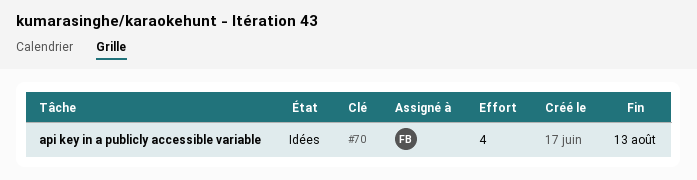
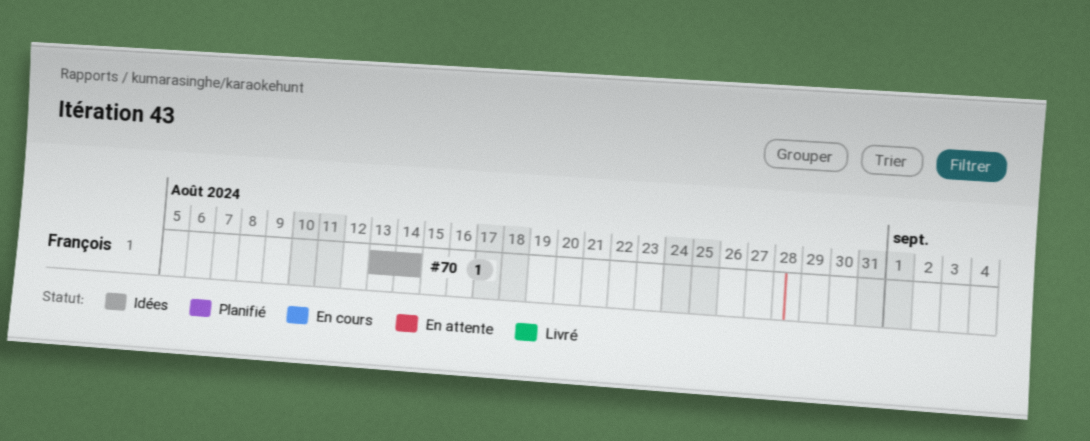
#70, estimate: 4 -> 1
#70, due: Aug 13 -> Aug 14

